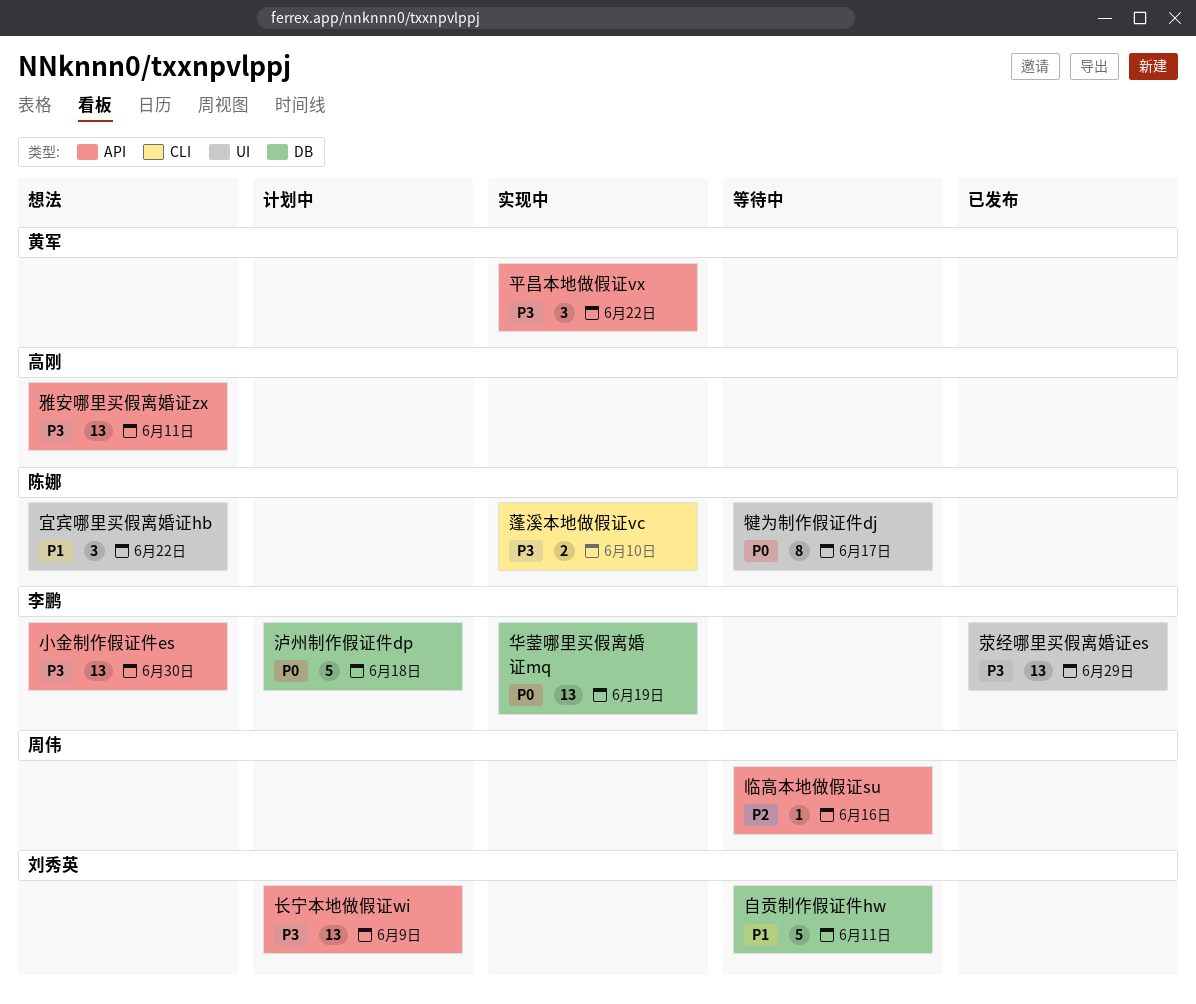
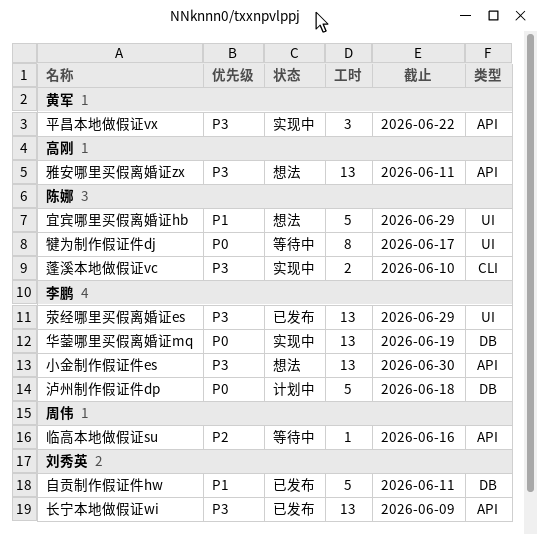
宜宾哪里买假离婚证hb, estimate: 3 -> 5
宜宾哪里买假离婚证hb, due: Jun 22 -> Jun 29
自贡制作假证件hw, status: 等待中 -> 已发布
长宁本地做假证wi, status: 计划中 -> 已发布

